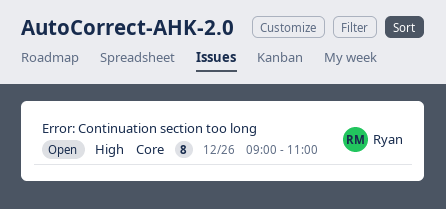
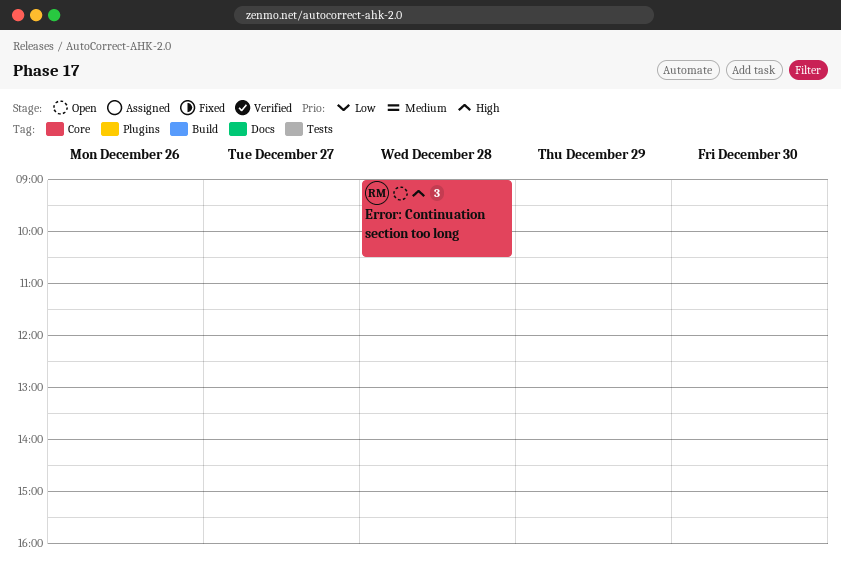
Error: Continuation section too long, estimate: 8 -> 3
Error: Continuation section too long, day: Dec 26 -> Dec 28
Error: Continuation section too long, ends: 11:00 -> 10:30

